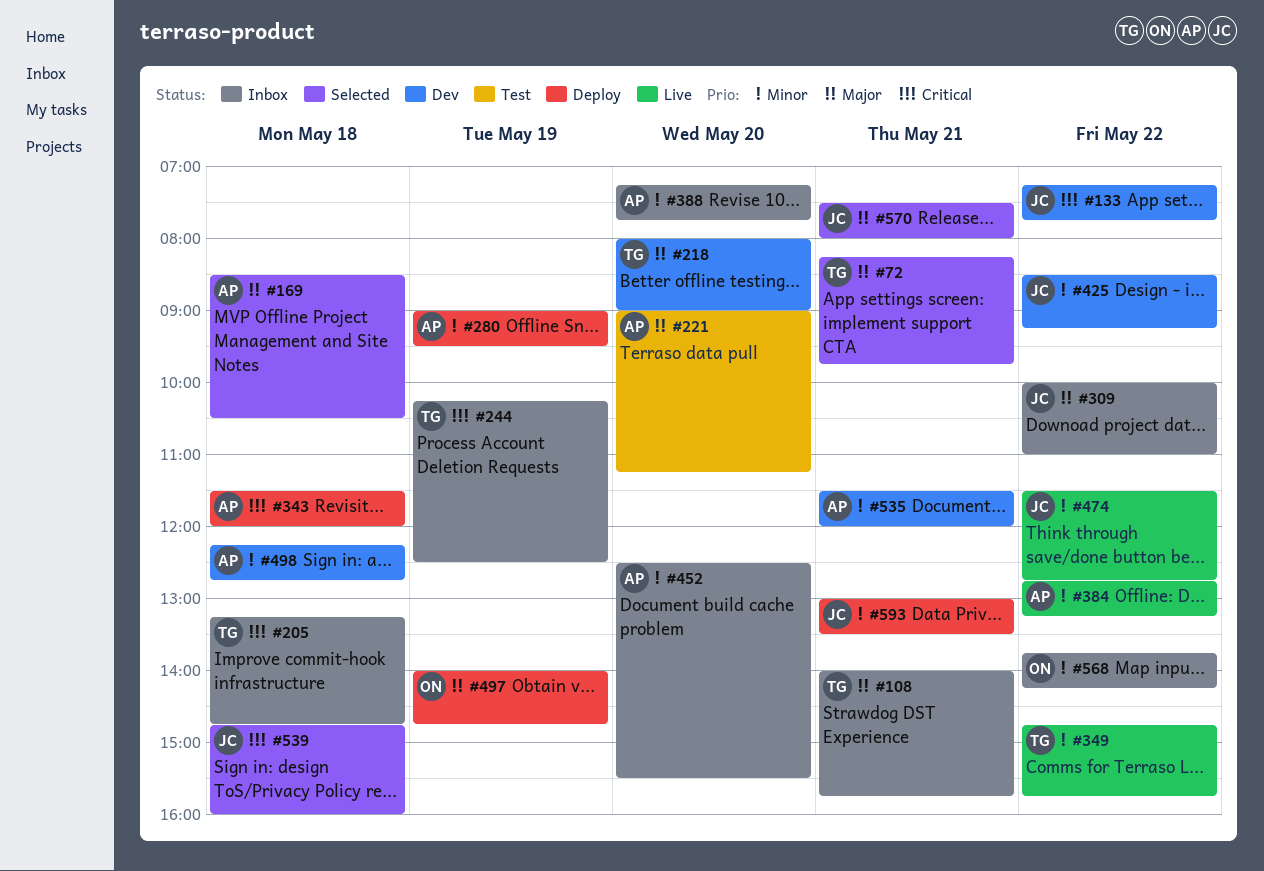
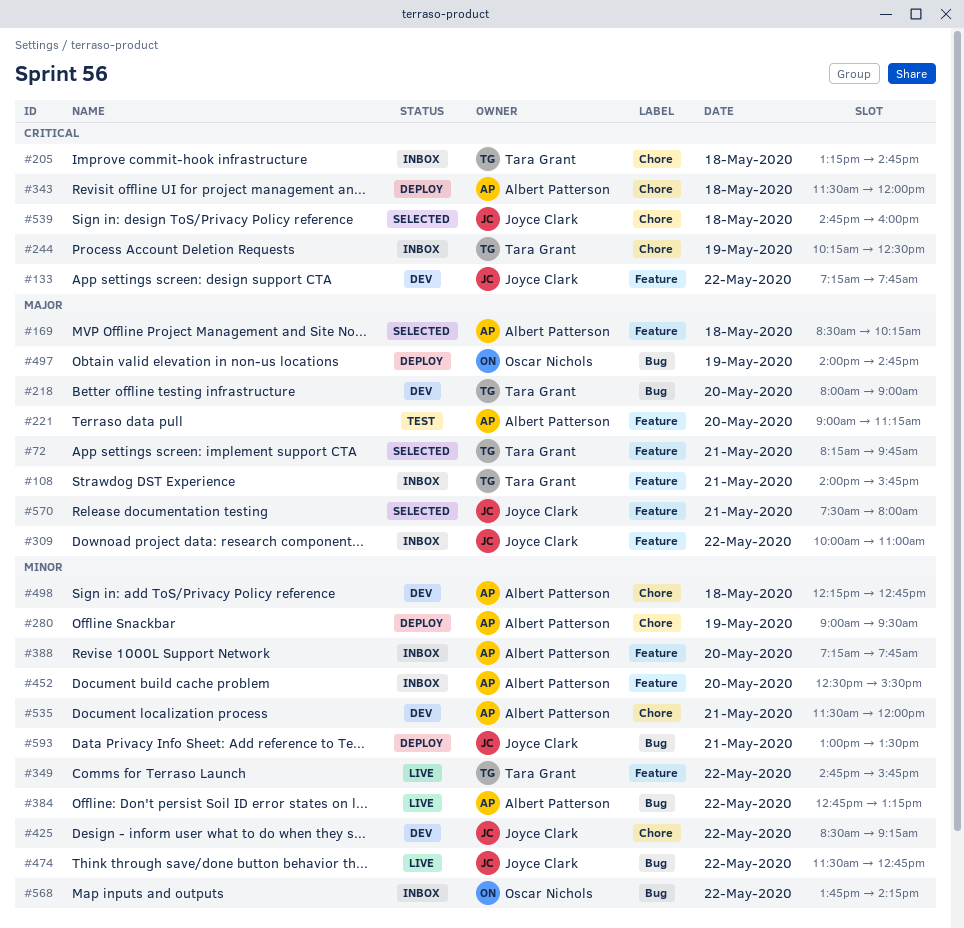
#169, ends: 10:30 -> 10:15

